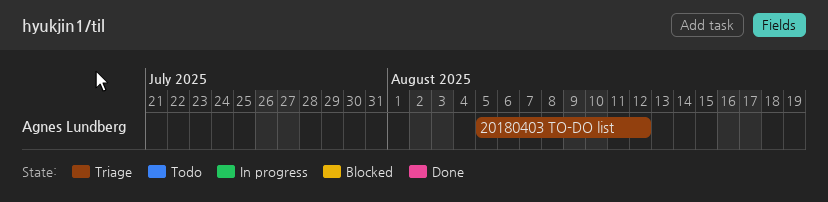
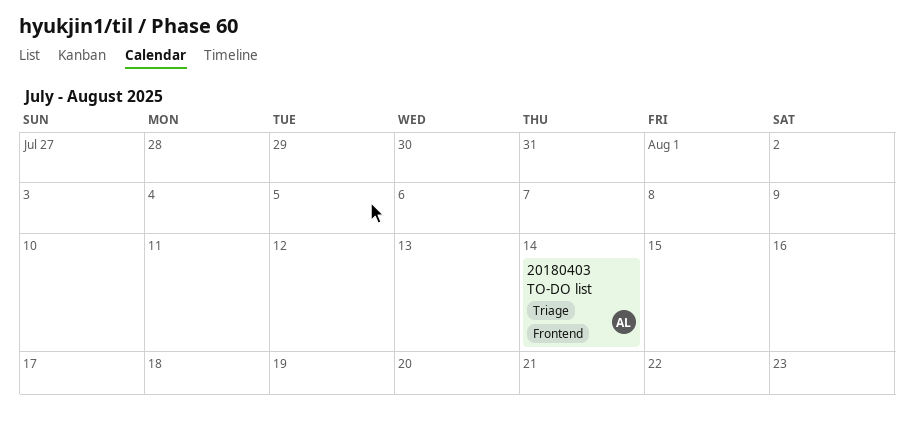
20180403 TO-DO list, due: Aug 12 -> Aug 14

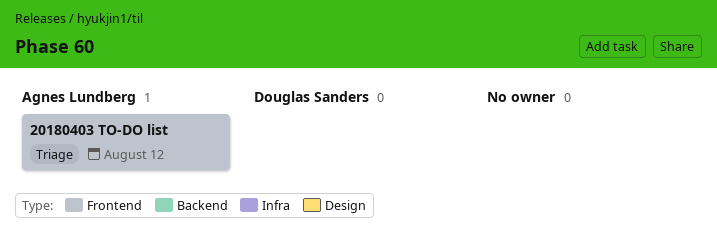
20180403 TO-DO list, due: Aug 14 -> Aug 12

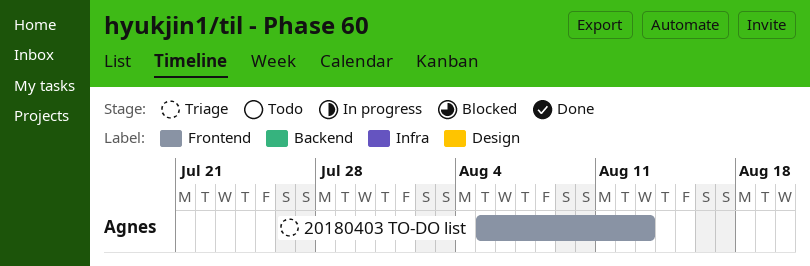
20180403 TO-DO list, due: Aug 12 -> Aug 13

